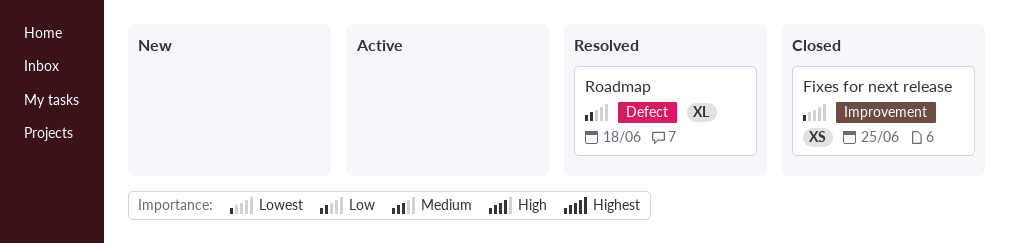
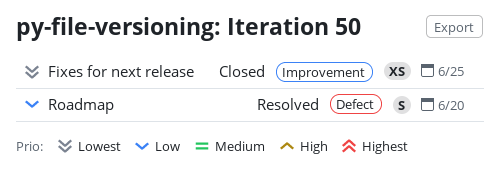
Roadmap, estimate: XL -> S
Roadmap, due: Jun 18 -> Jun 20

